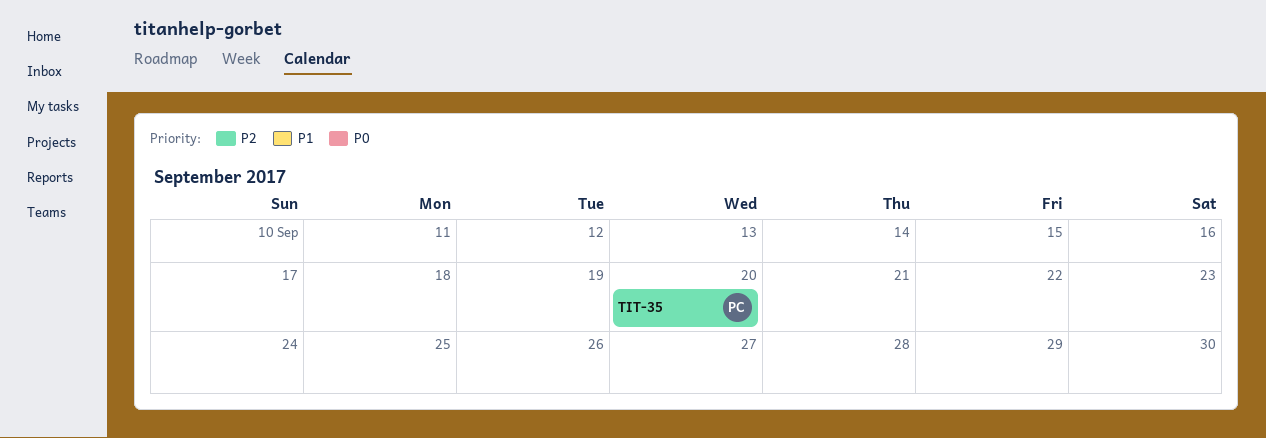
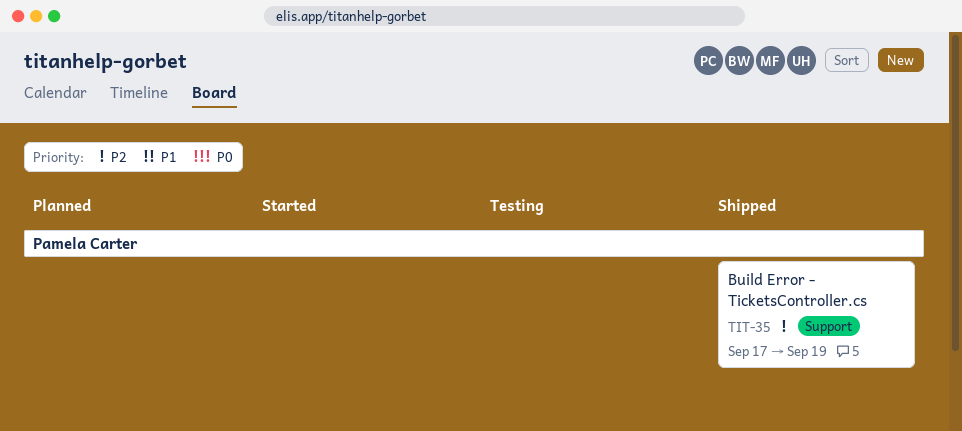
TIT-35, due: Sep 20 -> Sep 19

